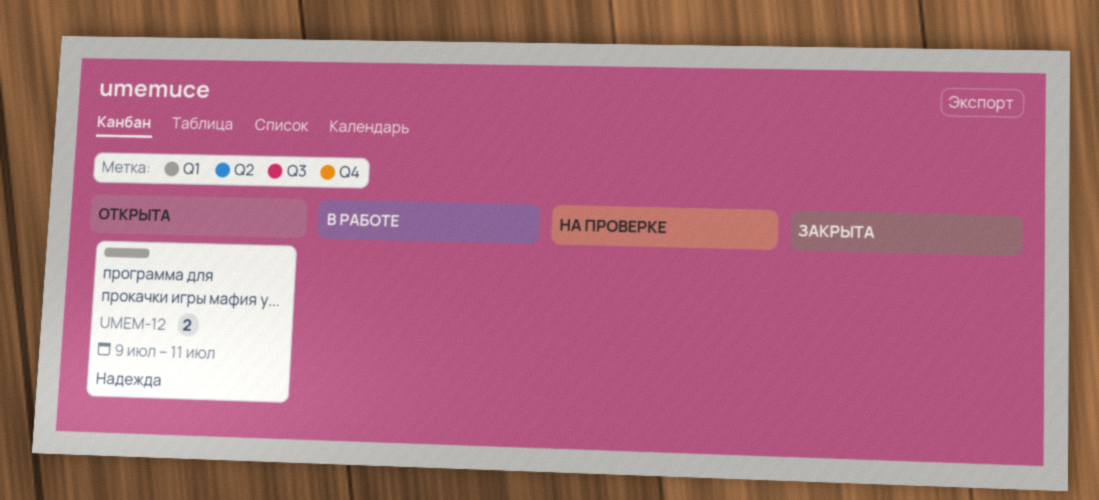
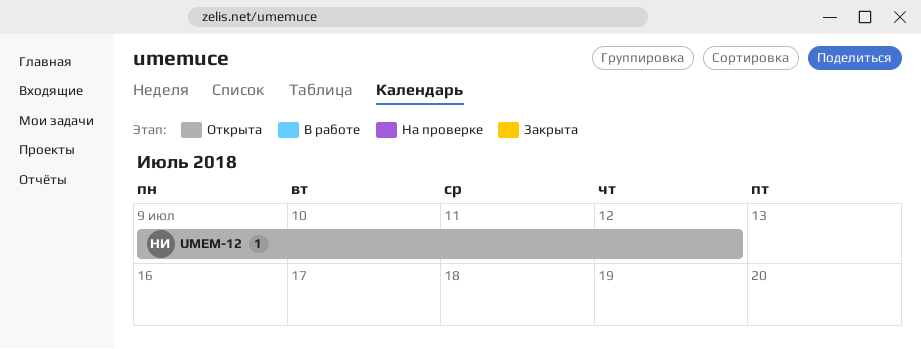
UMEM-12, estimate: 2 -> 1
UMEM-12, due: Jul 11 -> Jul 12

